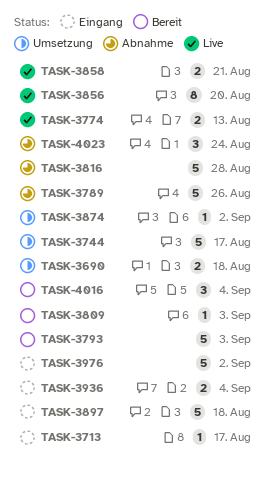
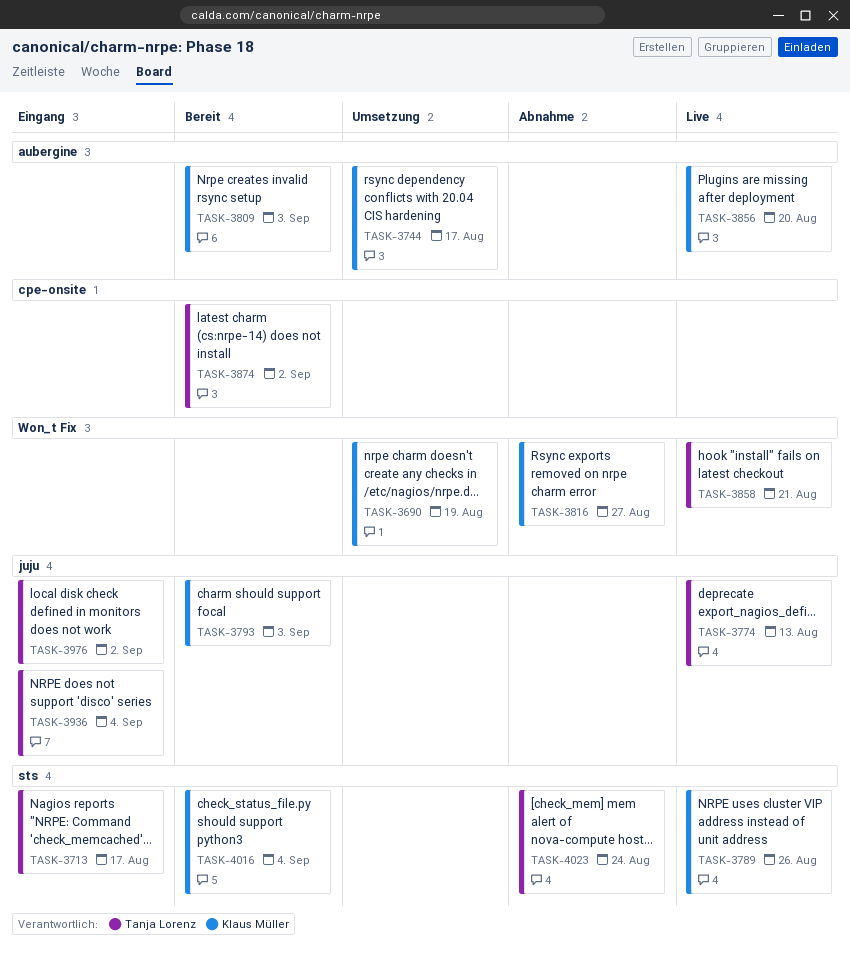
TASK-3690, due: Aug 18 -> Aug 19
TASK-3789, status: Abnahme -> Live
TASK-3816, due: Aug 28 -> Aug 27
TASK-3874, status: Umsetzung -> Bereit
TASK-3897: present -> none

